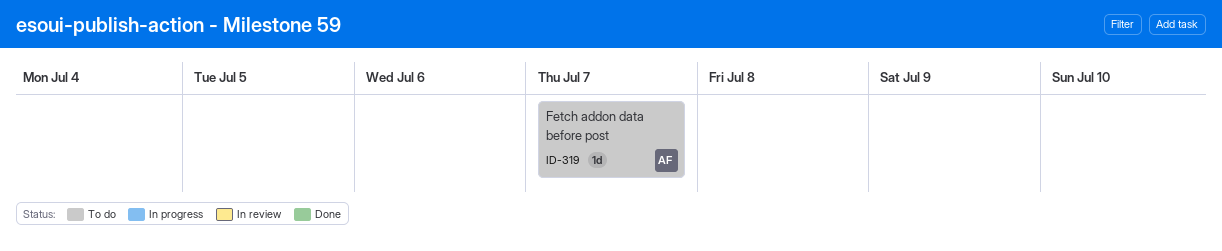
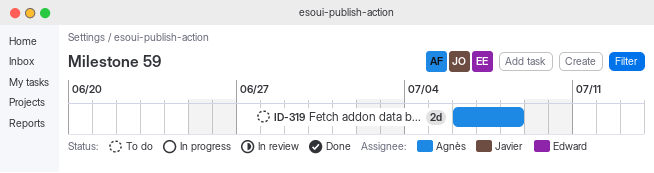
ID-319, estimate: 1d -> 2d
ID-319, due: Jul 7 -> Jul 8

